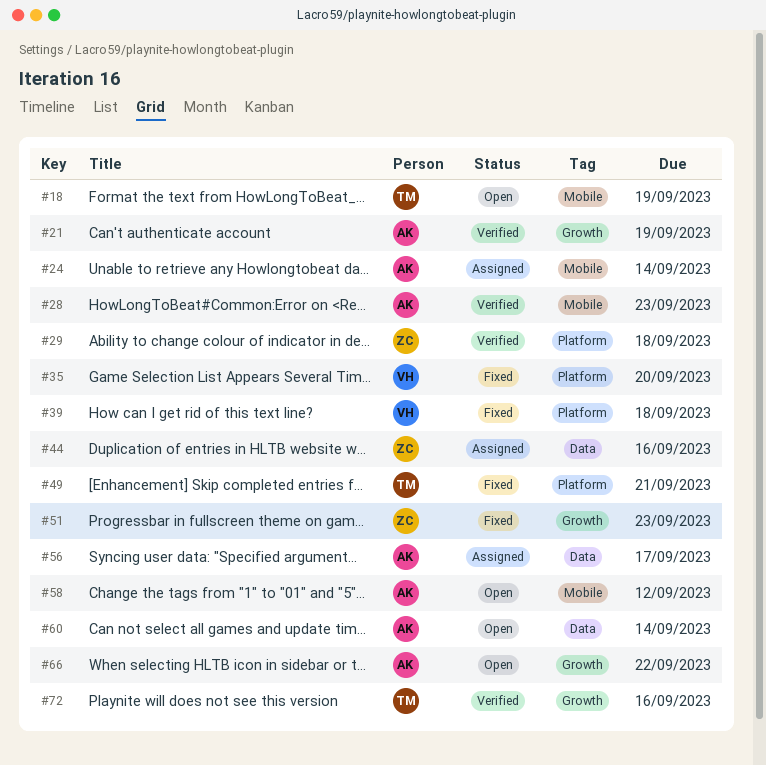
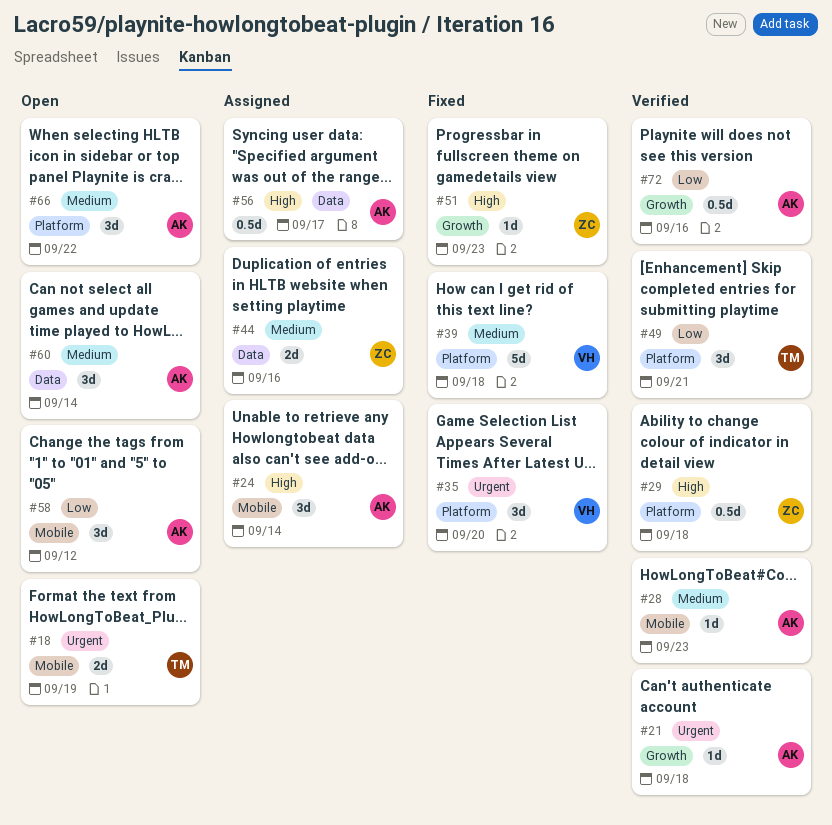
#21, due: Sep 19 -> Sep 18
#49, status: Fixed -> Verified
#66, label: Growth -> Platform
#72, owner: TM -> AK

